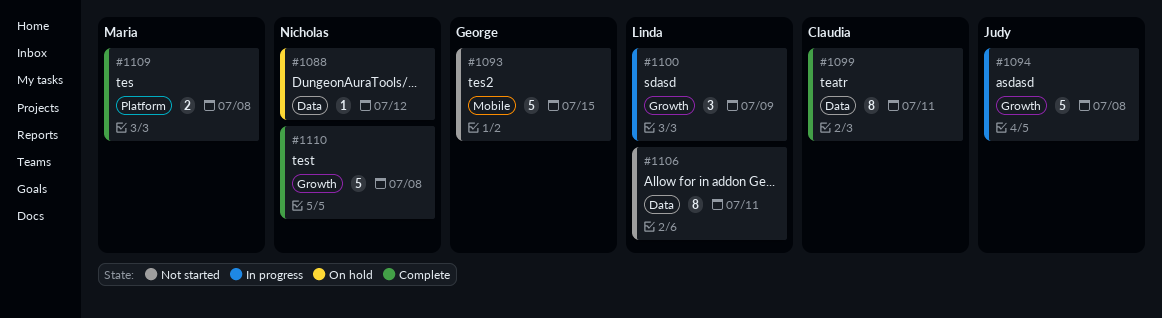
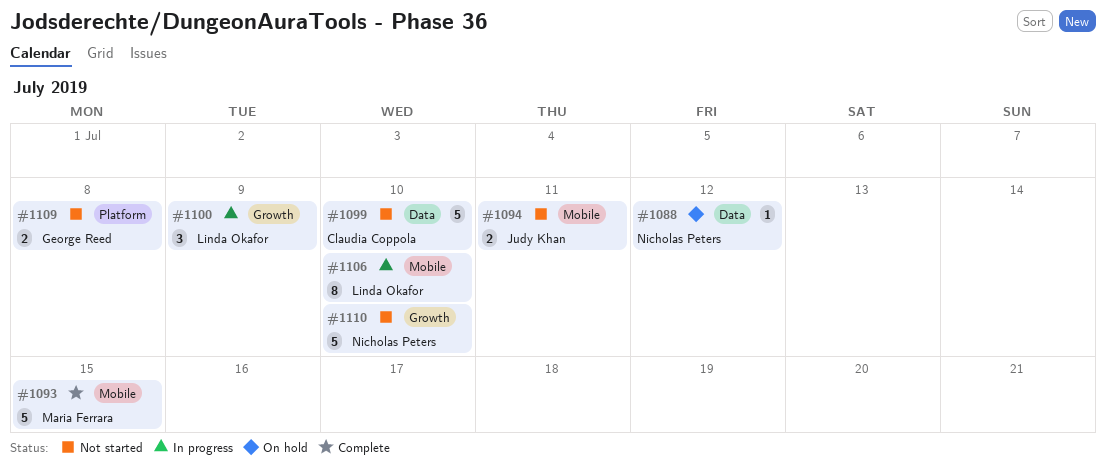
#1093, status: Not started -> Complete
#1093, owner: George Reed -> Maria Ferrara
#1094, status: In progress -> Not started
#1094, label: Growth -> Mobile
#1094, estimate: 5 -> 2
#1094, due: Jul 8 -> Jul 11
#1099, status: Complete -> Not started
#1099, estimate: 8 -> 5
#1099, due: Jul 11 -> Jul 10
#1106, status: Not started -> In progress
#1106, label: Data -> Mobile
#1106, due: Jul 11 -> Jul 10
#1109, status: Complete -> Not started
#1109, owner: Maria Ferrara -> George Reed
#1110, status: Complete -> Not started
#1110, due: Jul 8 -> Jul 10

